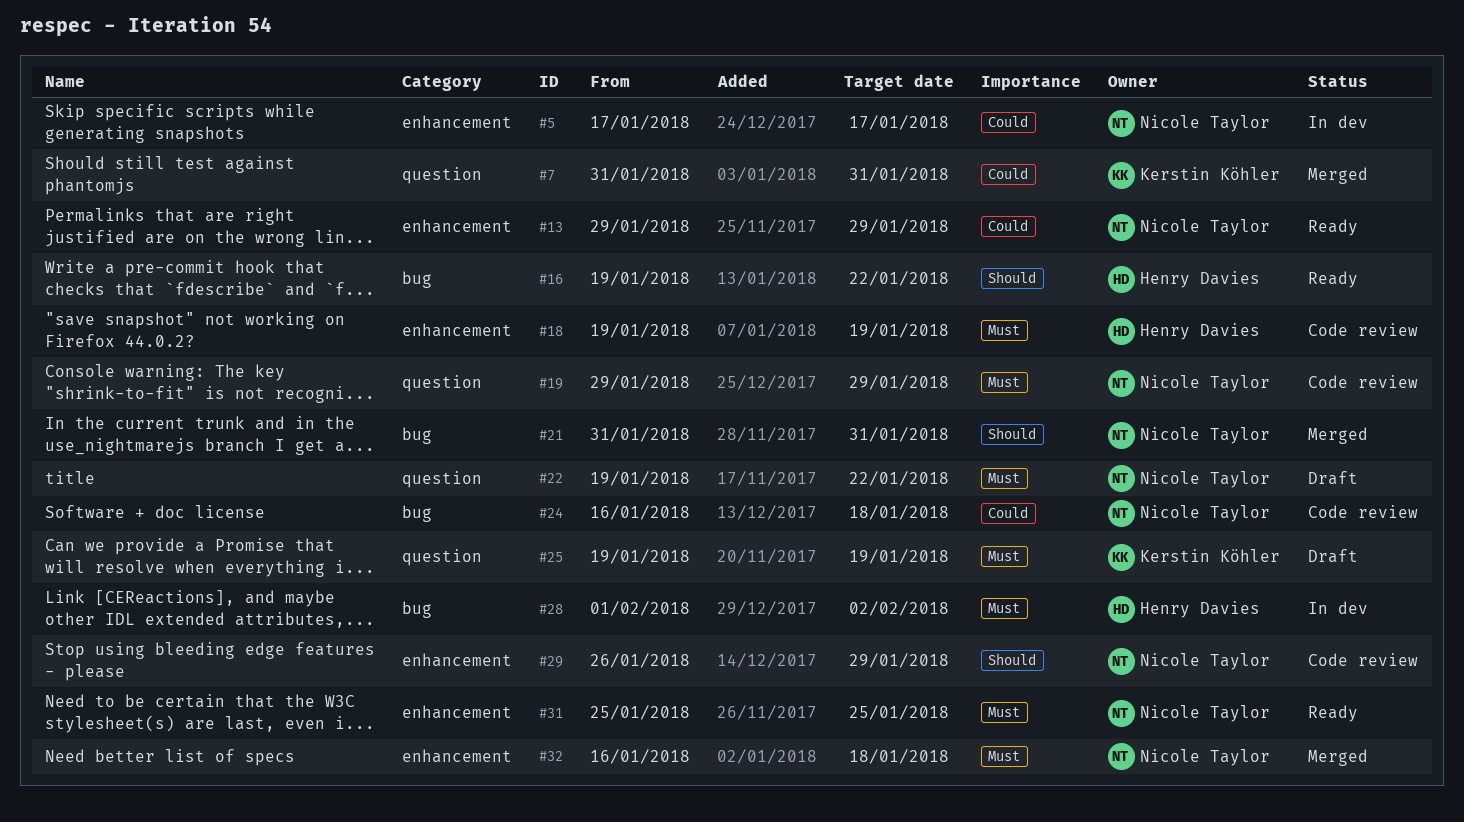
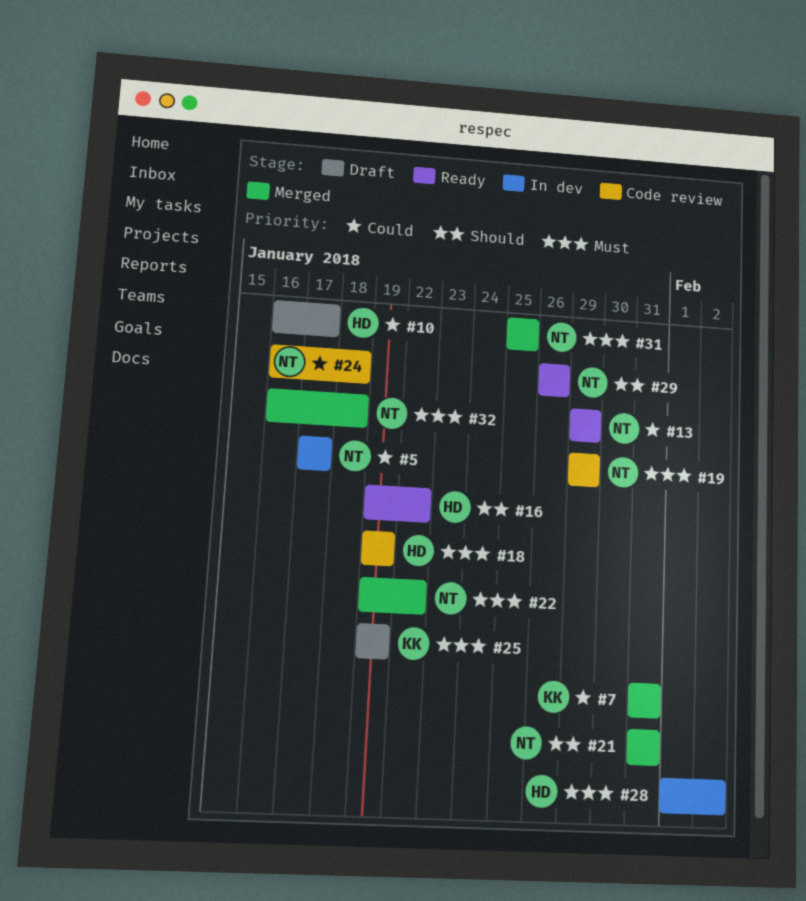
#10: none -> present
#22, status: Draft -> Merged
#29, status: Code review -> Ready
#29, due: Jan 29 -> Jan 26
#31, status: Ready -> Merged

